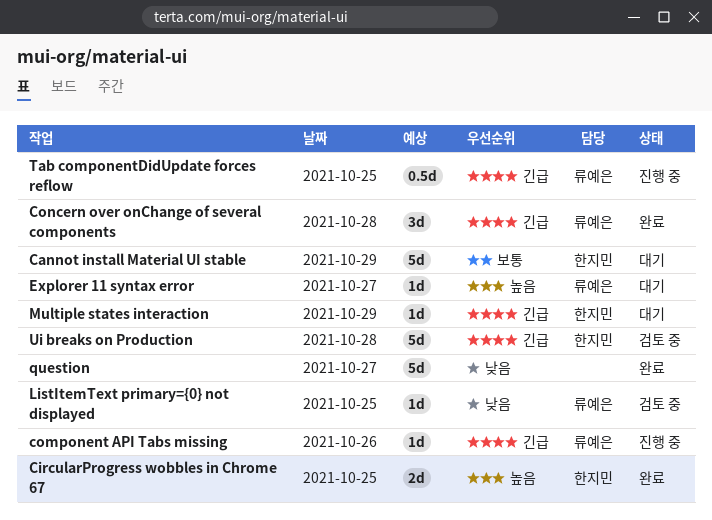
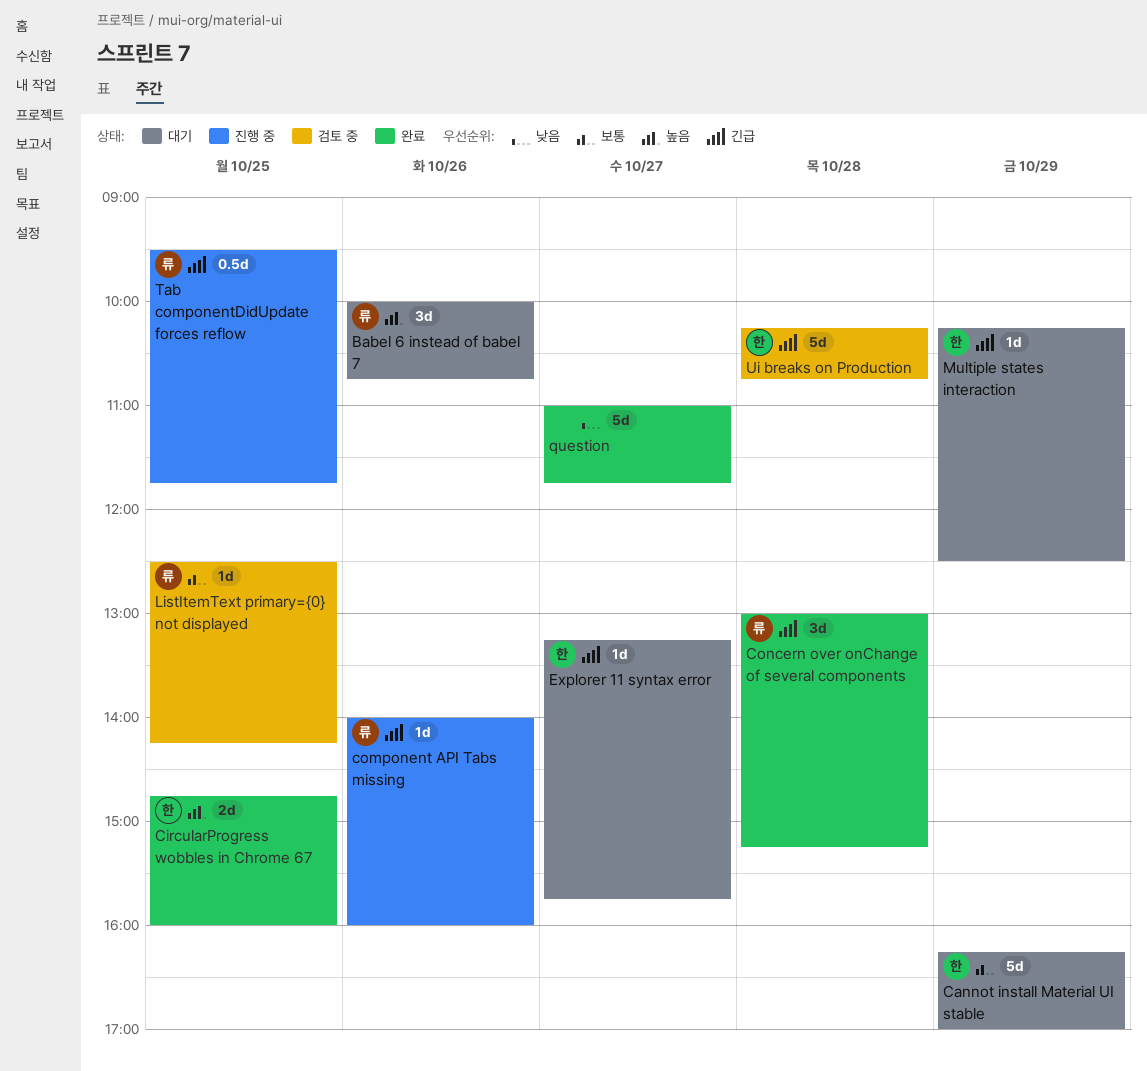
Babel 6 instead of babel 7: none -> present
Explorer 11 syntax error, owner: 류예은 -> 한지민
Explorer 11 syntax error, priority: 높음 -> 긴급
ListItemText primary={0} not displayed, priority: 낮음 -> 보통

